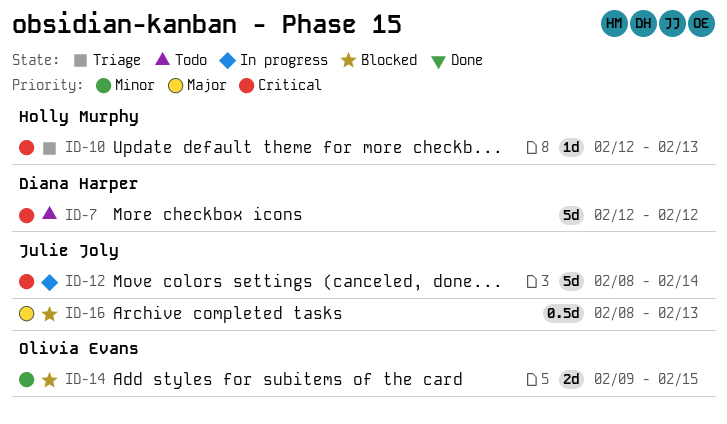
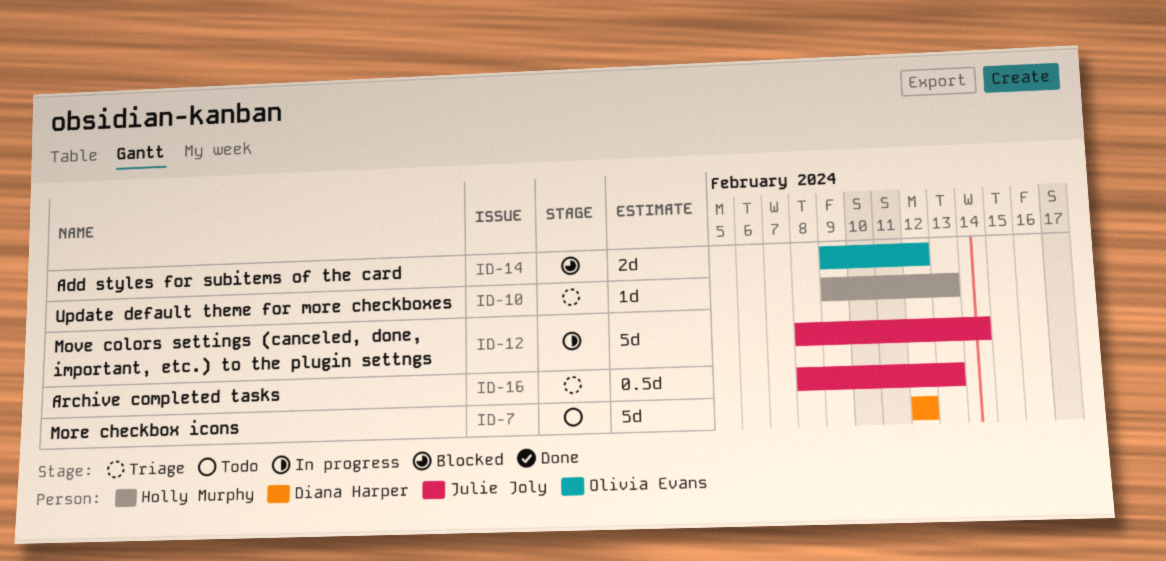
ID-10, start: Feb 12 -> Feb 9
ID-14, due: Feb 15 -> Feb 12
ID-16, status: Blocked -> Triage

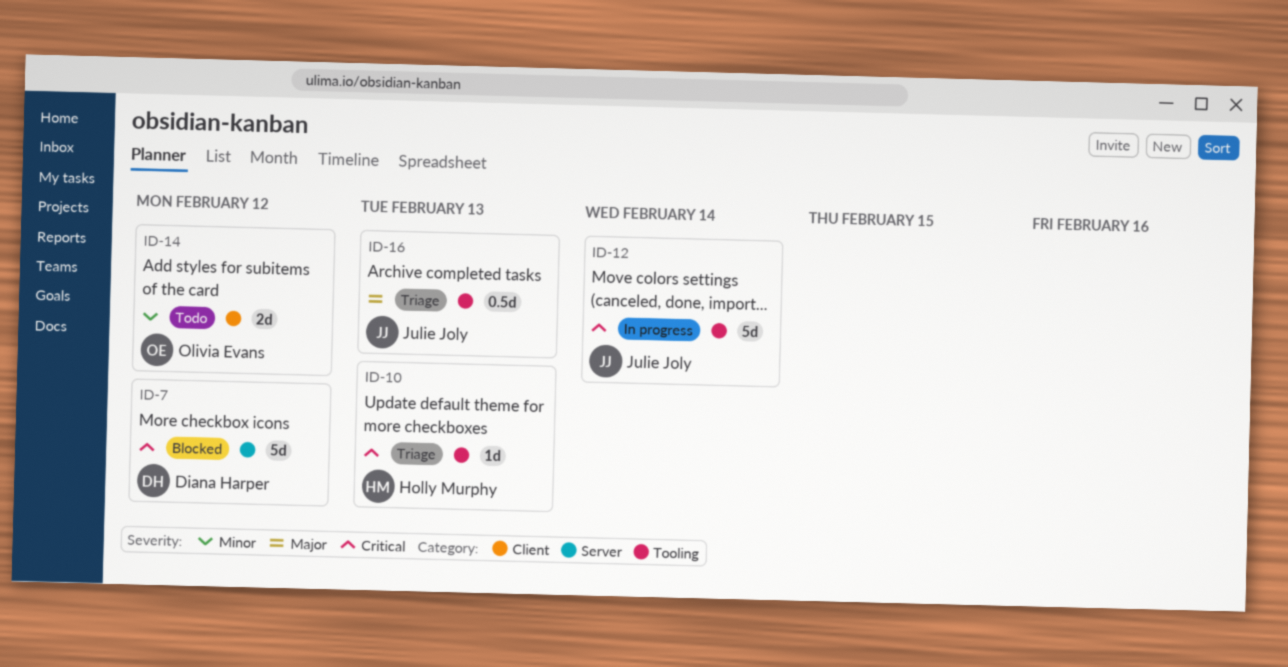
ID-7, status: Todo -> Blocked
ID-14, status: Blocked -> Todo

